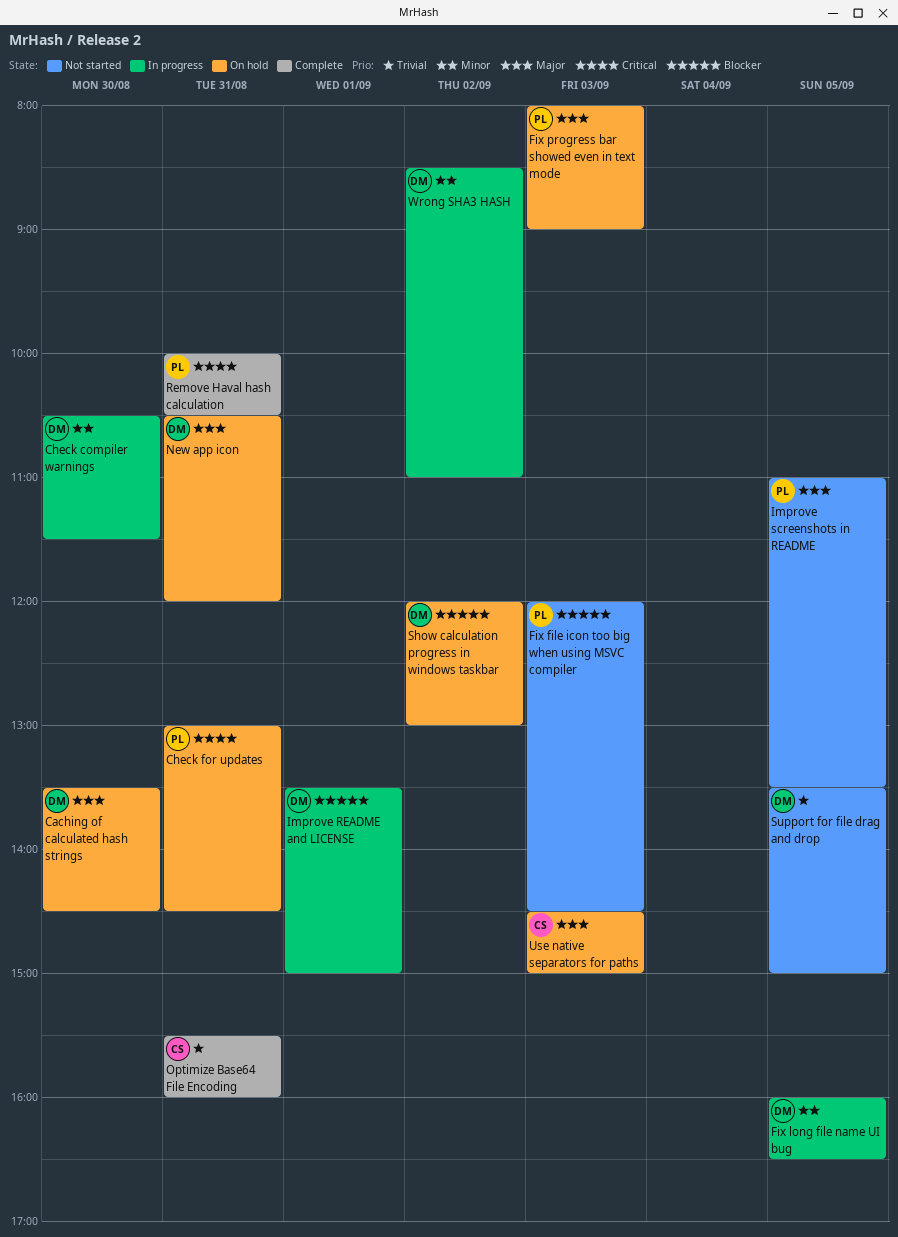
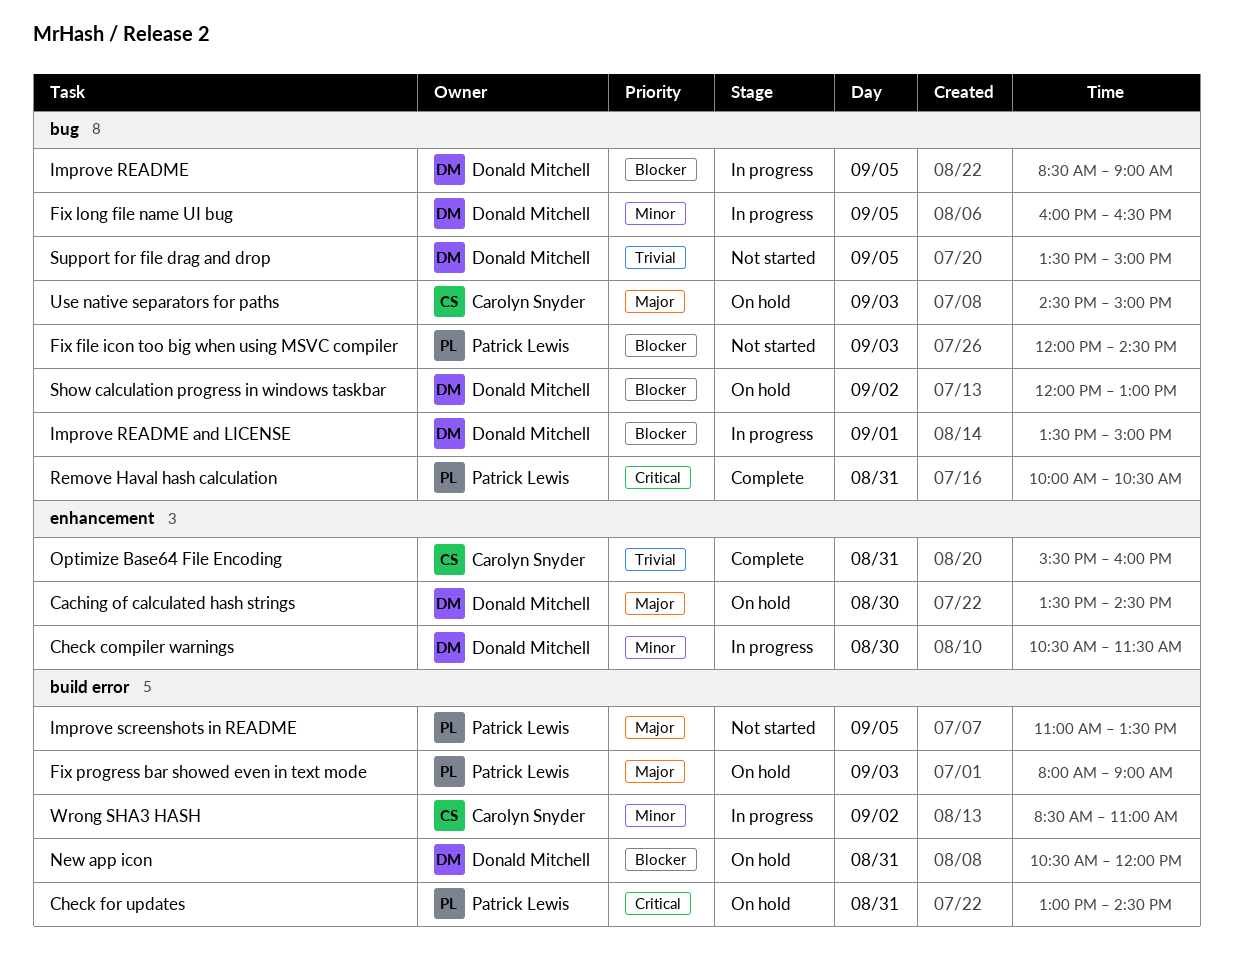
Improve README: none -> present
New app icon, priority: Major -> Blocker
Wrong SHA3 HASH, owner: Donald Mitchell -> Carolyn Snyder

